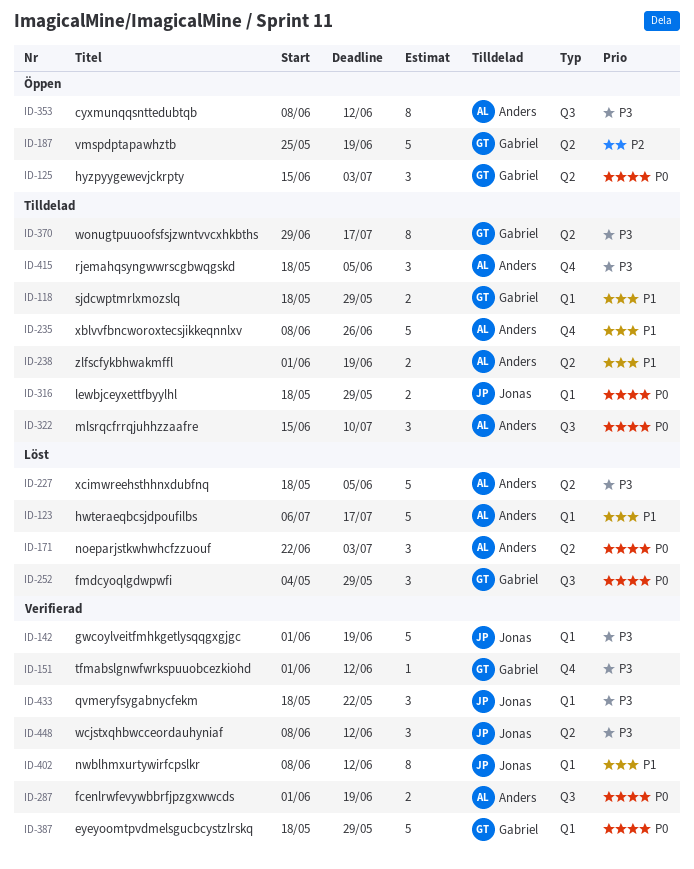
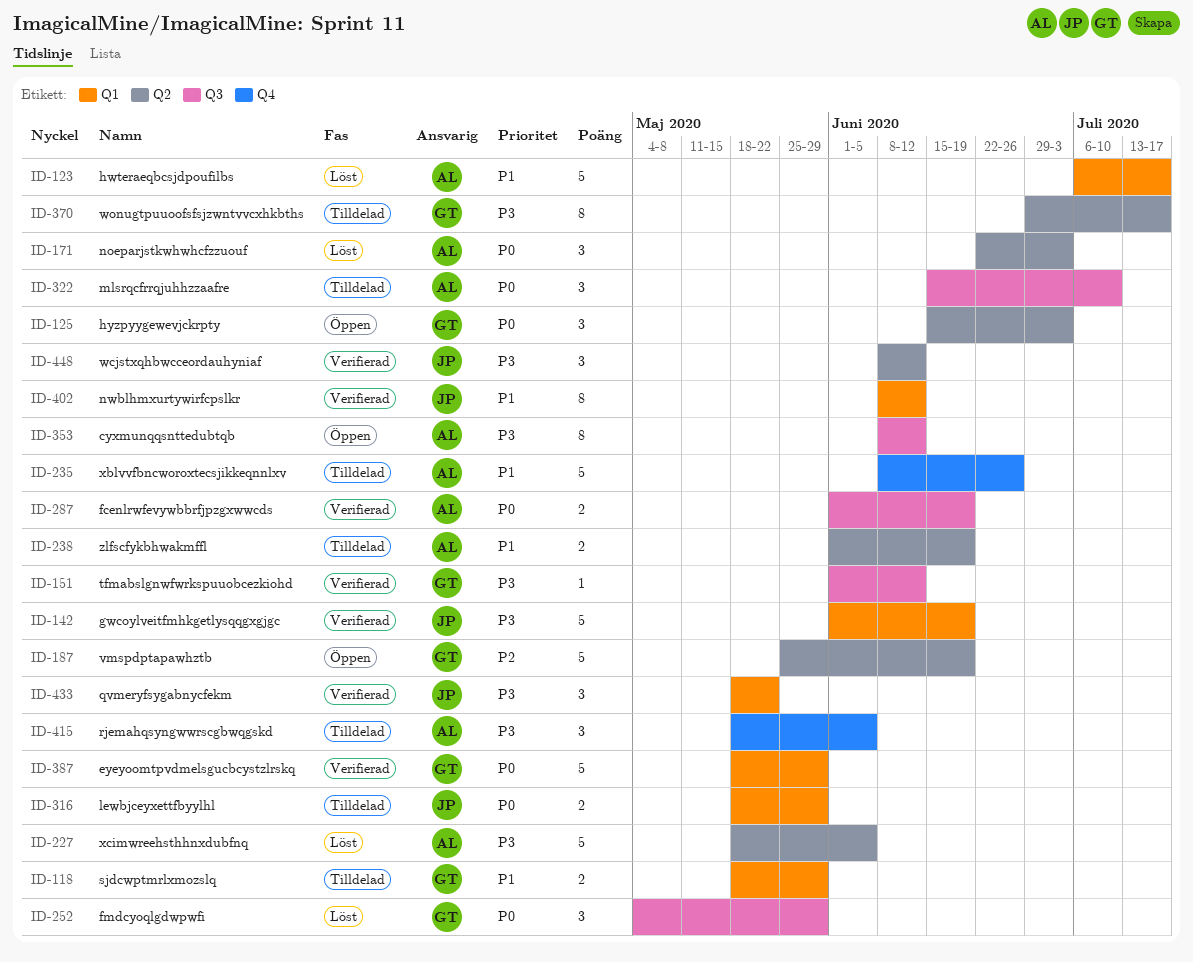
ID-151, label: Q4 -> Q3

